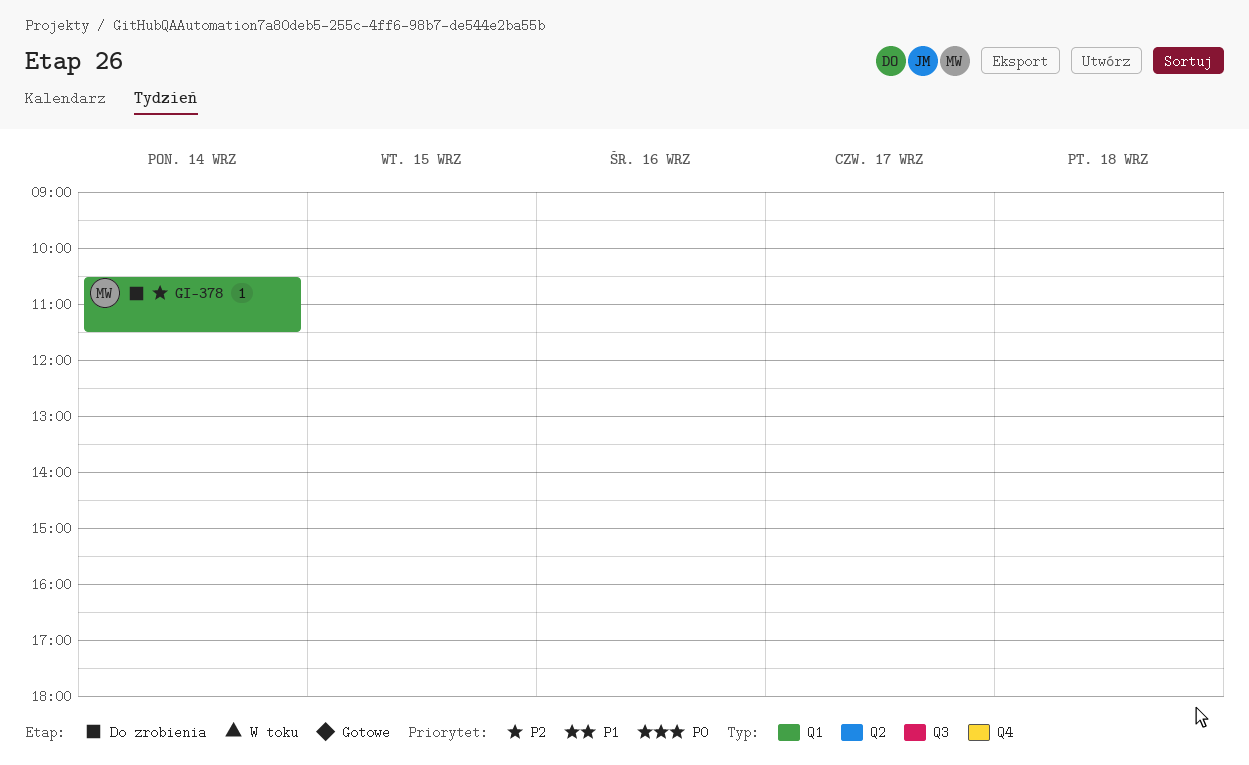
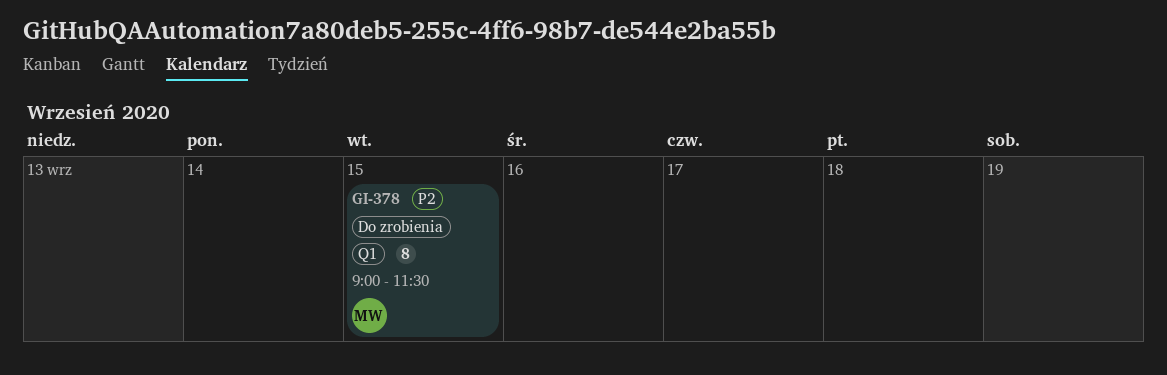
GI-378, estimate: 1 -> 8
GI-378, day: Sep 14 -> Sep 15
GI-378, begins: 10:30 -> 09:00

